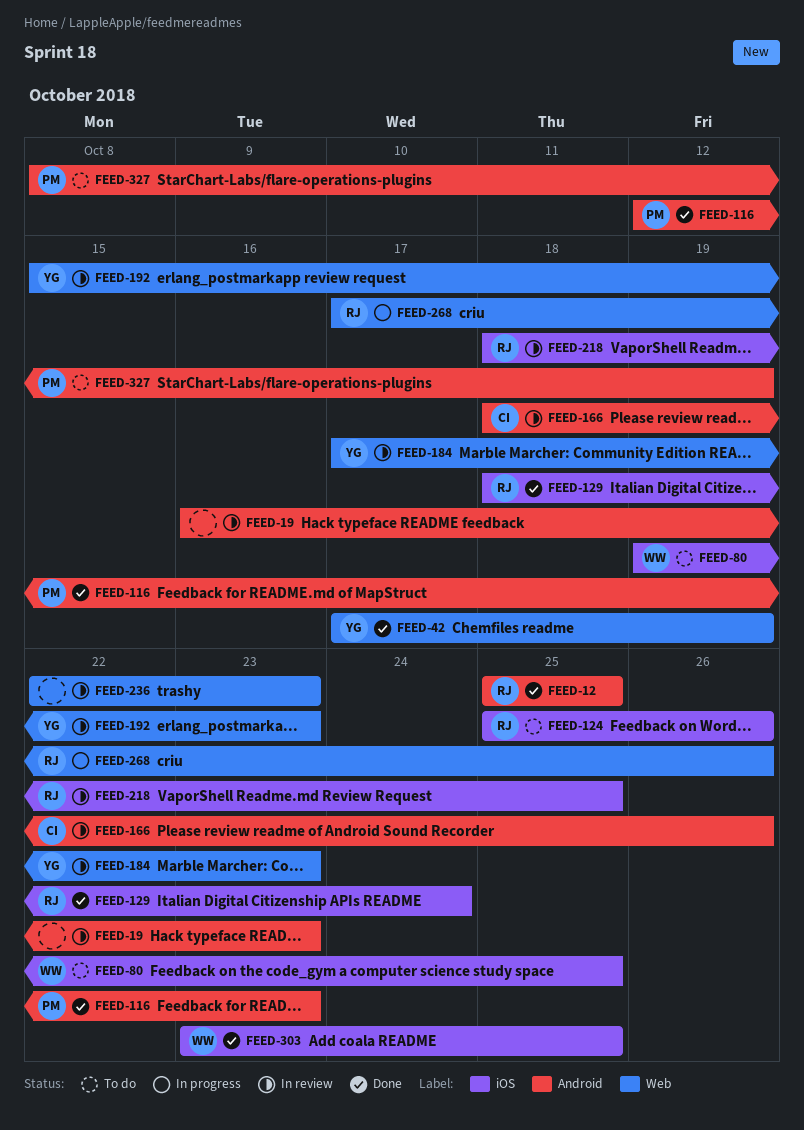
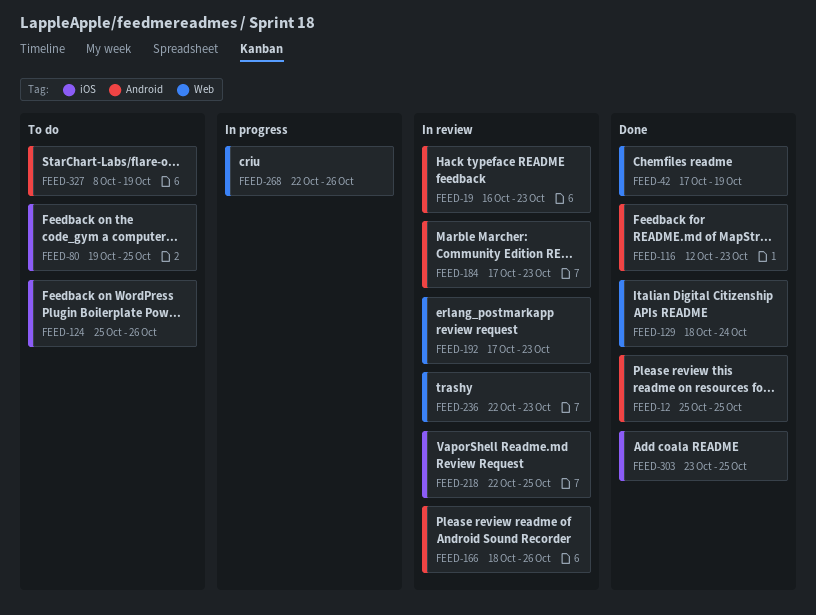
FEED-129, label: iOS -> Web
FEED-184, label: Web -> Android
FEED-192, start: Oct 15 -> Oct 17
FEED-218, start: Oct 18 -> Oct 22
FEED-268, start: Oct 17 -> Oct 22

